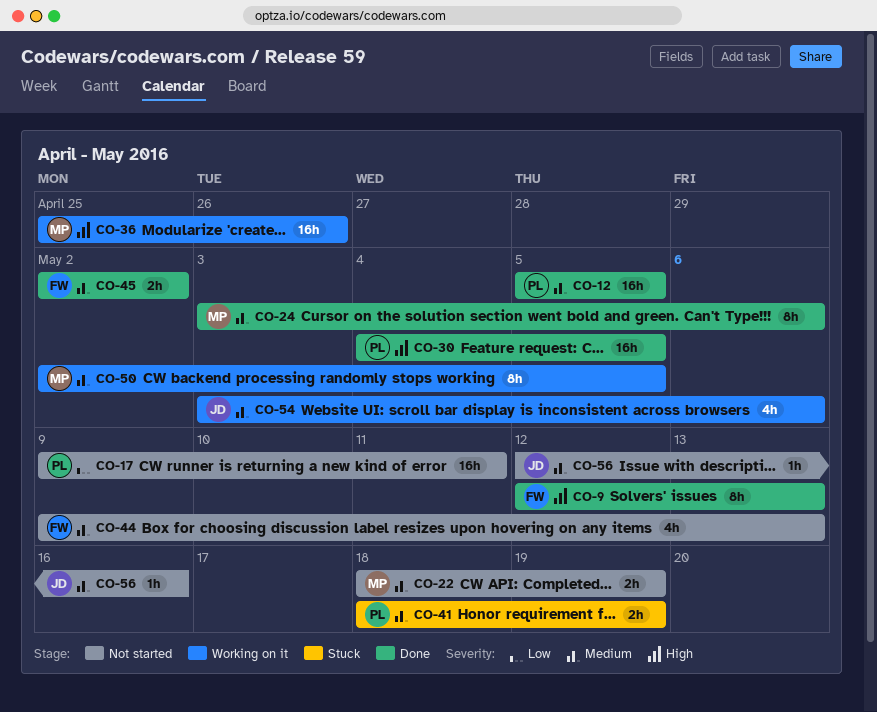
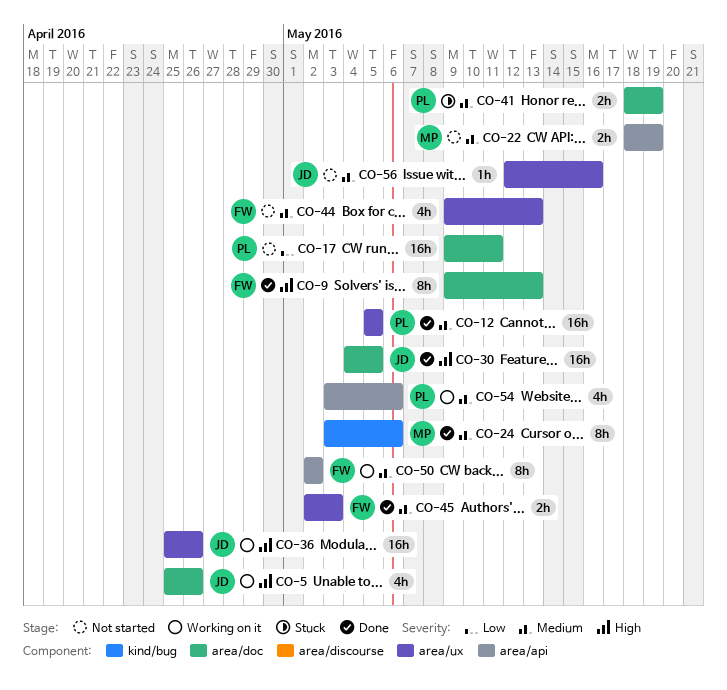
CO-5: none -> present
CO-9, start: May 12 -> May 9
CO-30, owner: PL -> JD
CO-36, owner: MP -> JD
CO-45, due: May 2 -> May 3
CO-50, owner: MP -> FW
CO-50, due: May 5 -> May 2
CO-54, owner: JD -> PL

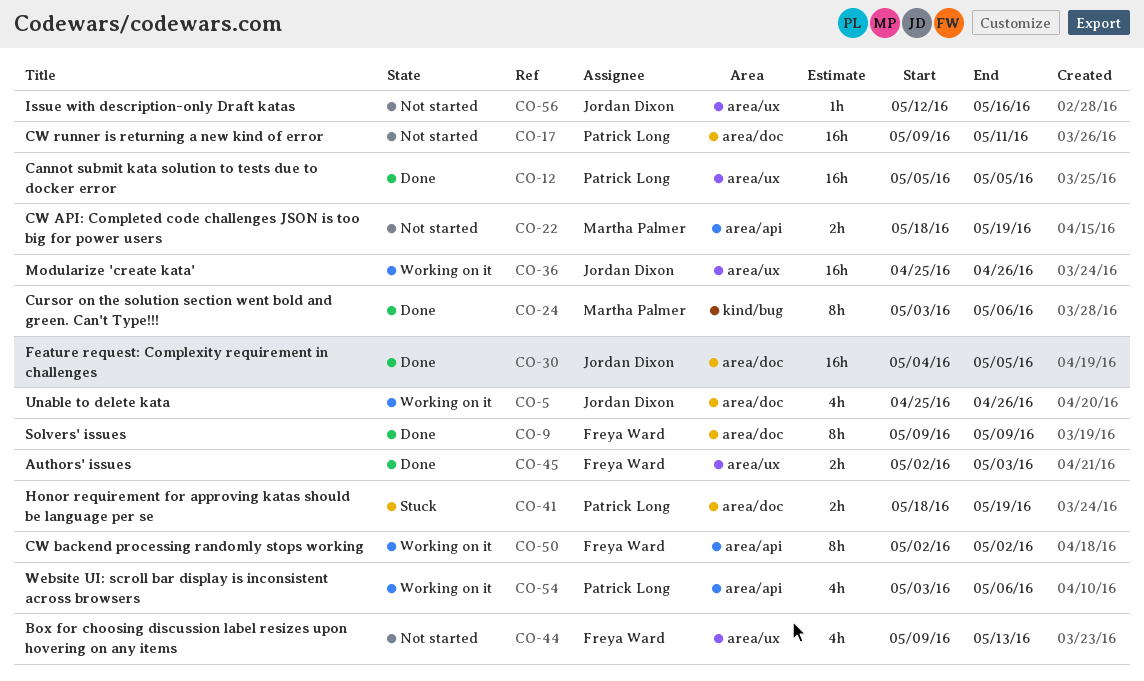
CO-9, due: May 13 -> May 9

